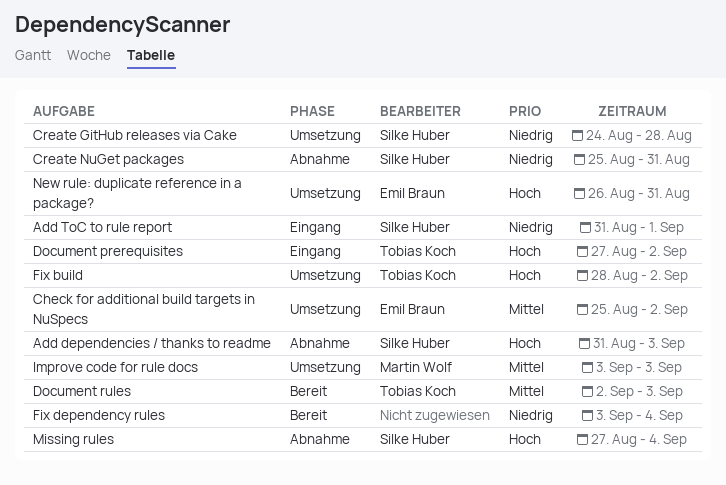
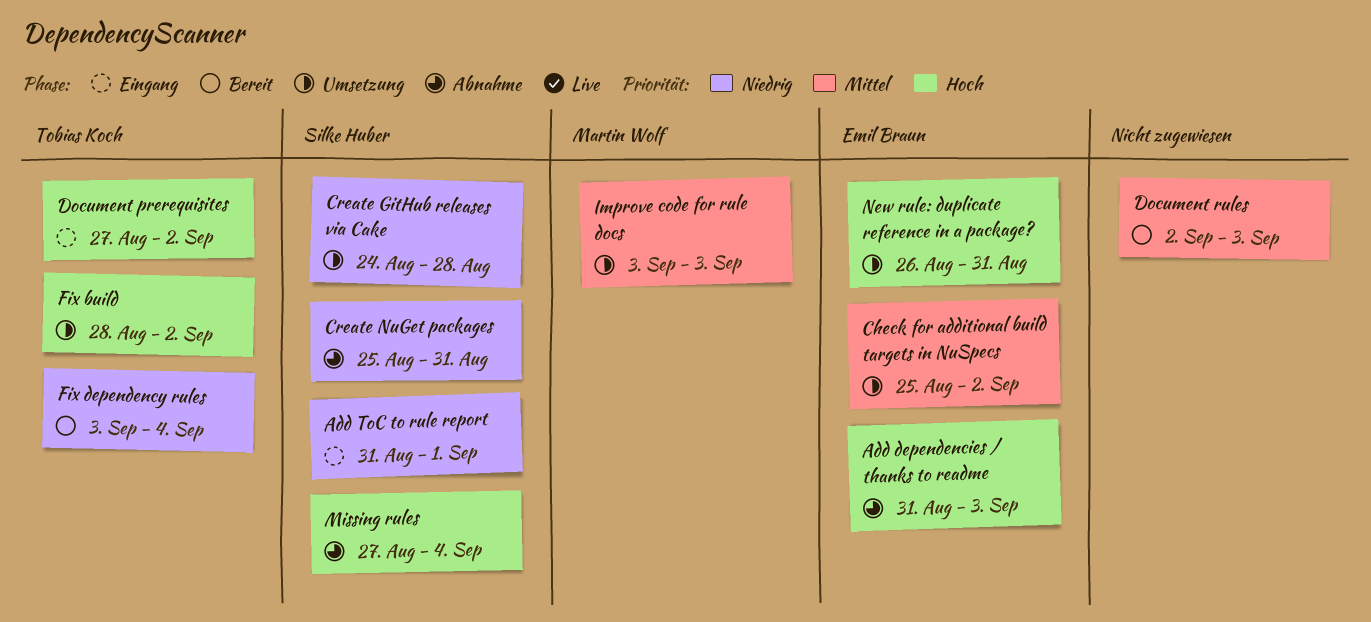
Add dependencies / thanks to readme, owner: Silke Huber -> Emil Braun
Document rules, owner: Tobias Koch -> none
Fix dependency rules, owner: none -> Tobias Koch

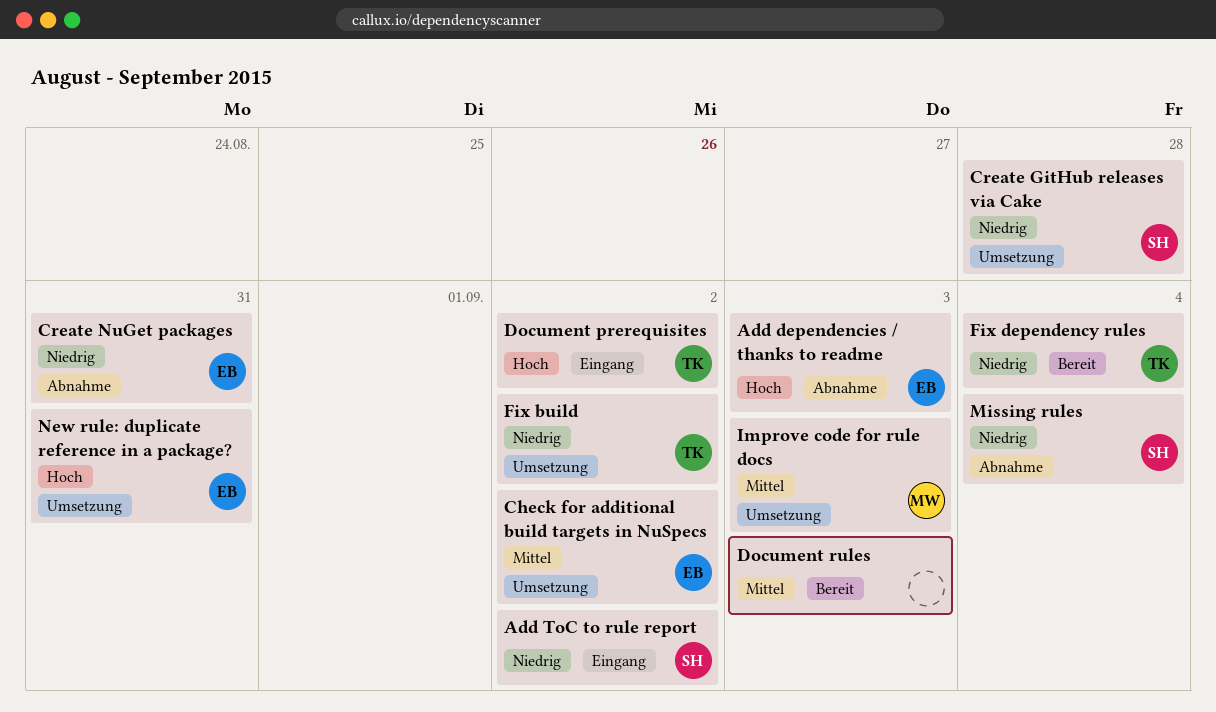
Add ToC to rule report, due: Sep 1 -> Sep 2
Create NuGet packages, owner: Silke Huber -> Emil Braun
Fix build, priority: Hoch -> Niedrig
Missing rules, priority: Hoch -> Niedrig

